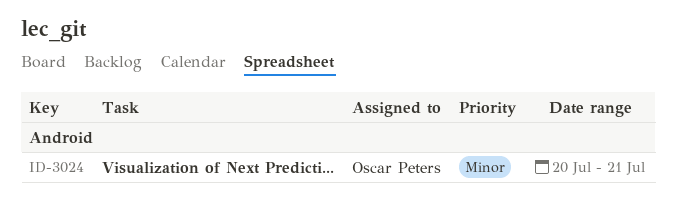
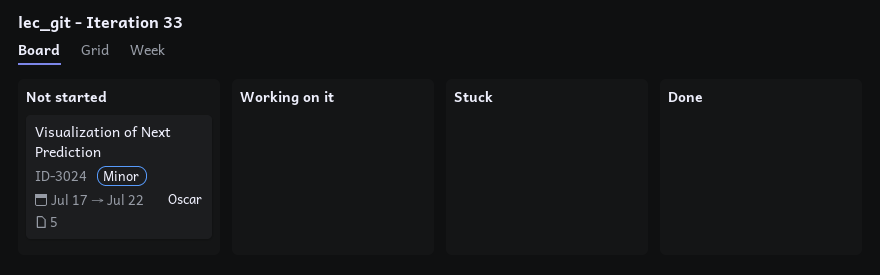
ID-3024, start: Jul 20 -> Jul 17
ID-3024, due: Jul 21 -> Jul 22

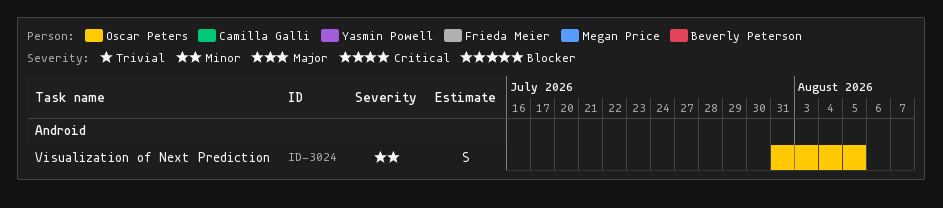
ID-3024, start: Jul 17 -> Jul 31
ID-3024, due: Jul 22 -> Aug 5

